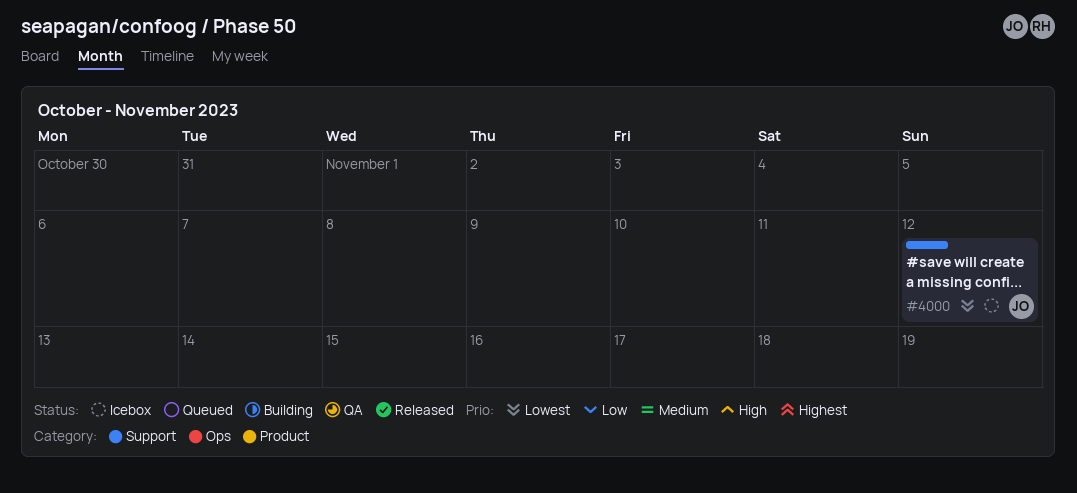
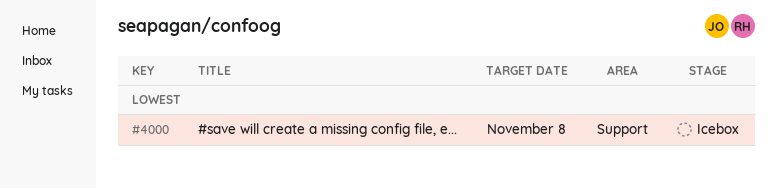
#4000, due: Nov 12 -> Nov 8

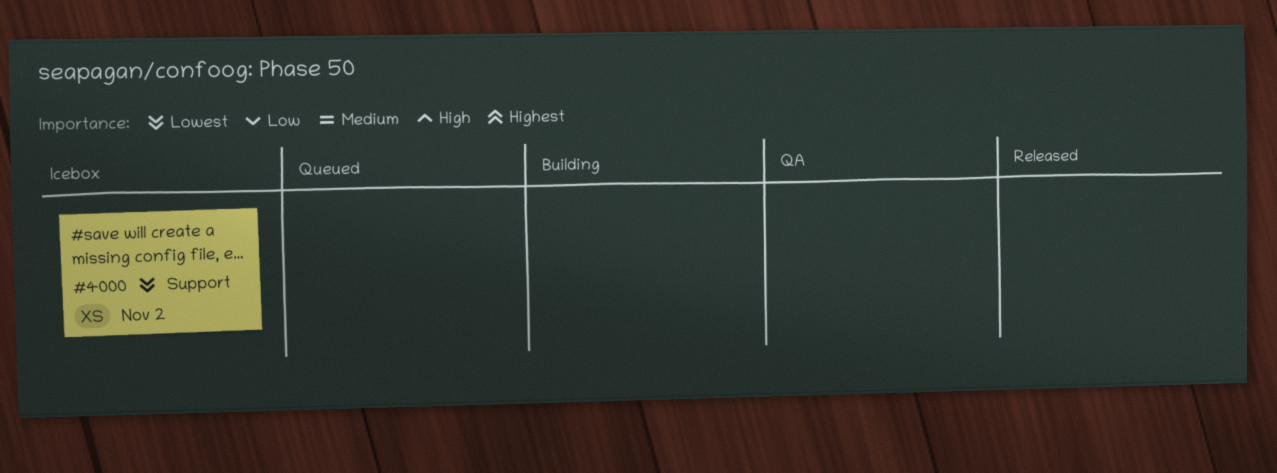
#4000, due: Nov 8 -> Nov 2

